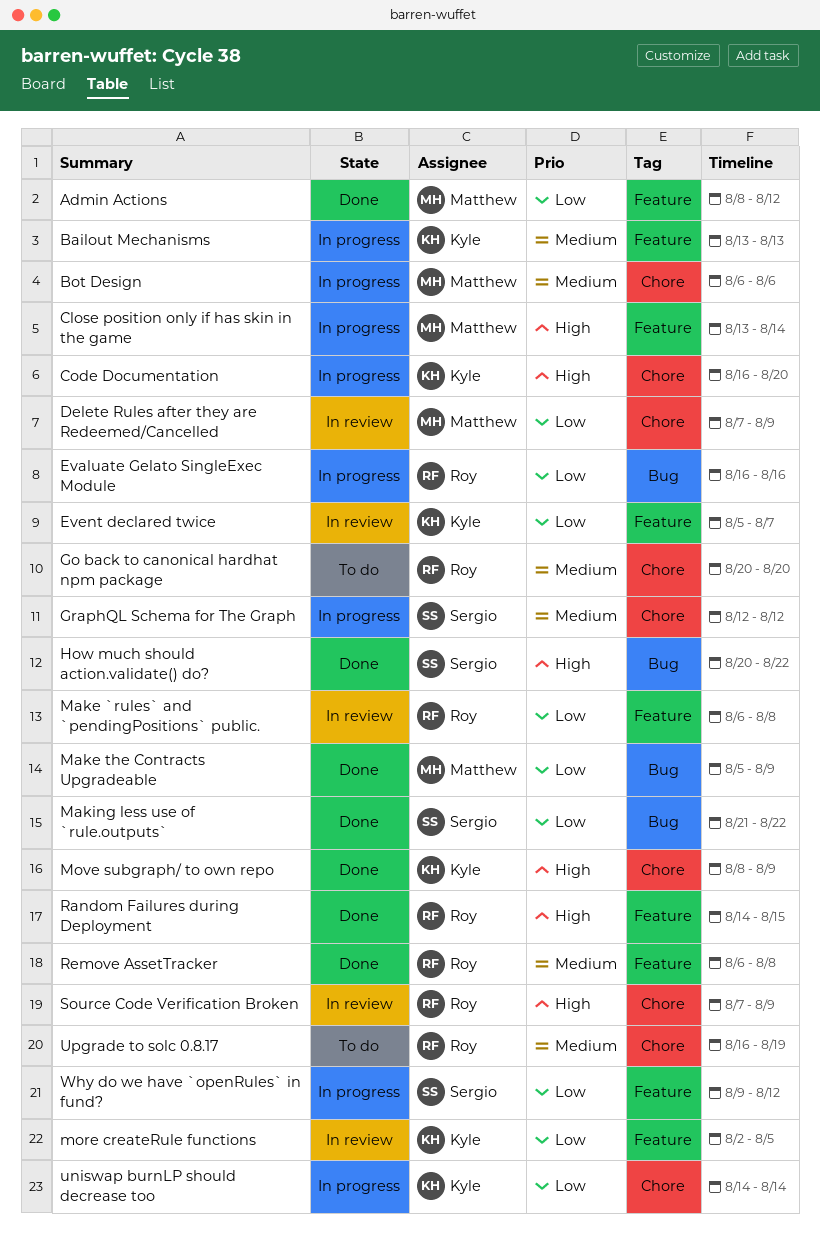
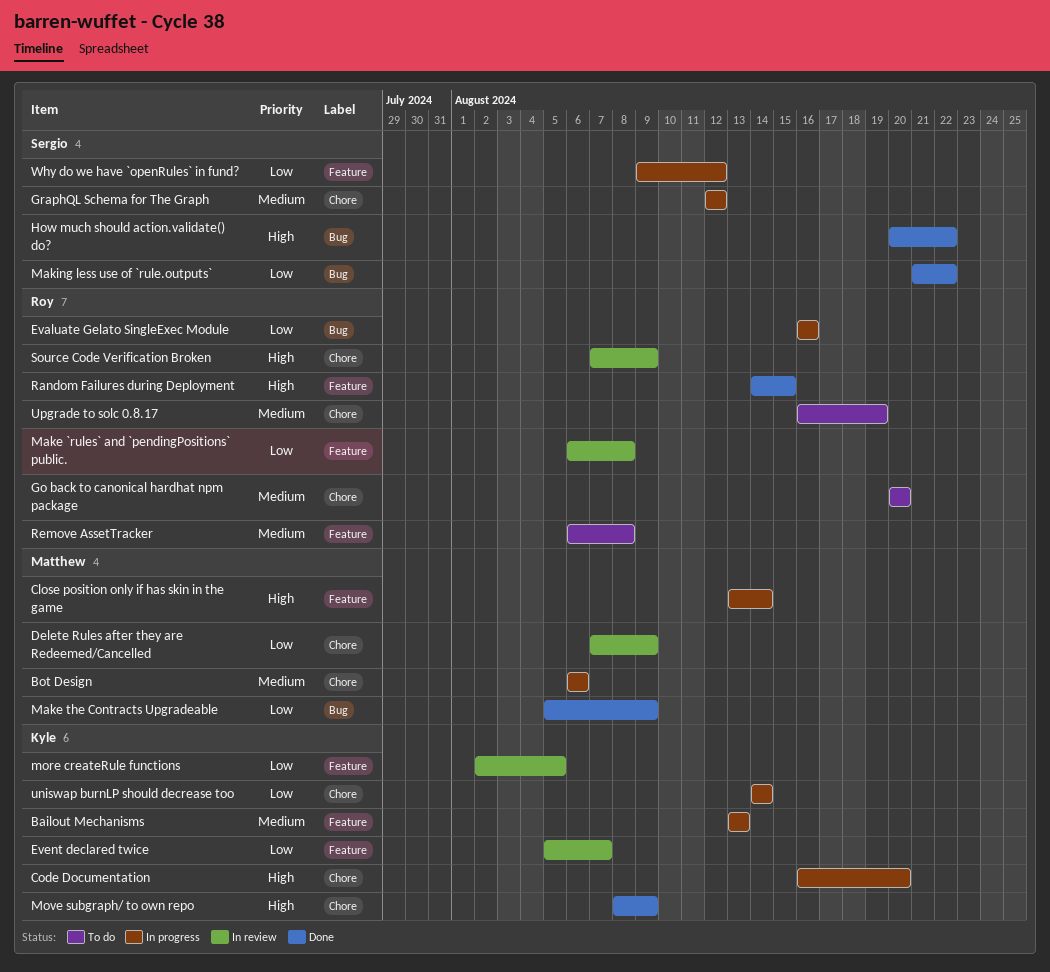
Admin Actions: present -> none
Remove AssetTracker, status: Done -> To do

